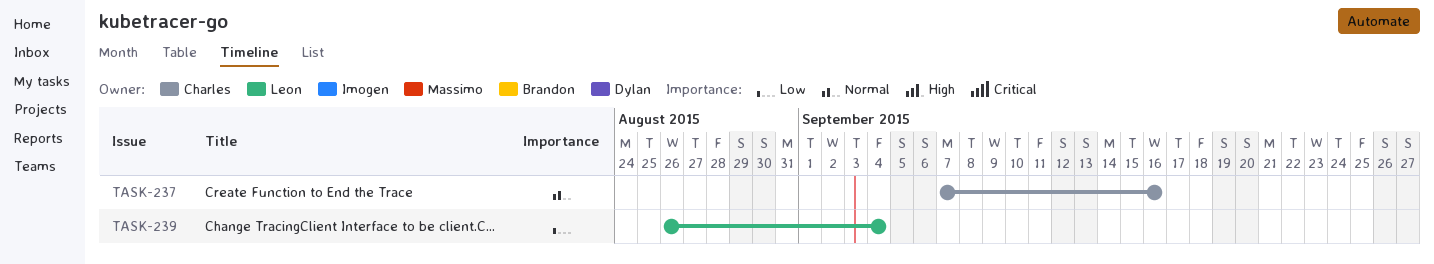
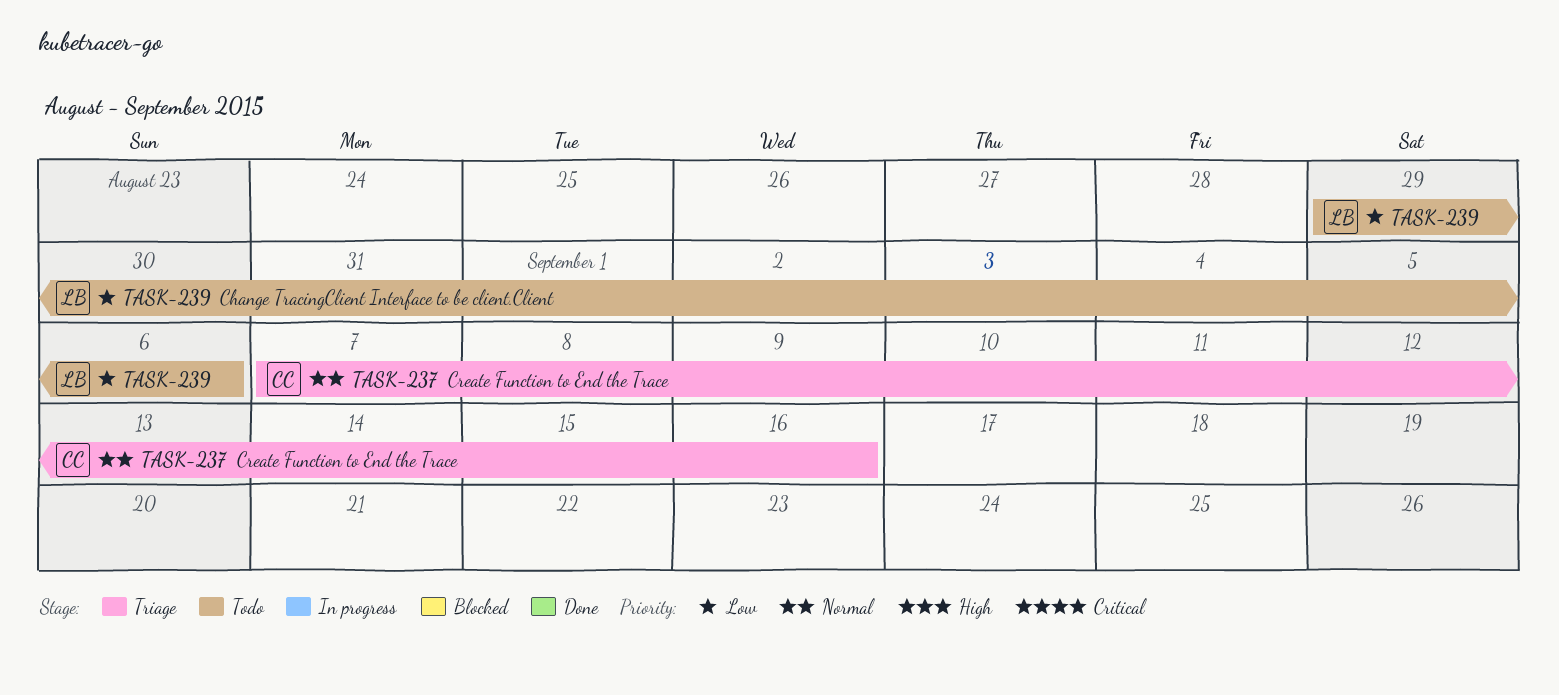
TASK-239, start: Aug 26 -> Aug 29
TASK-239, due: Sep 4 -> Sep 6

